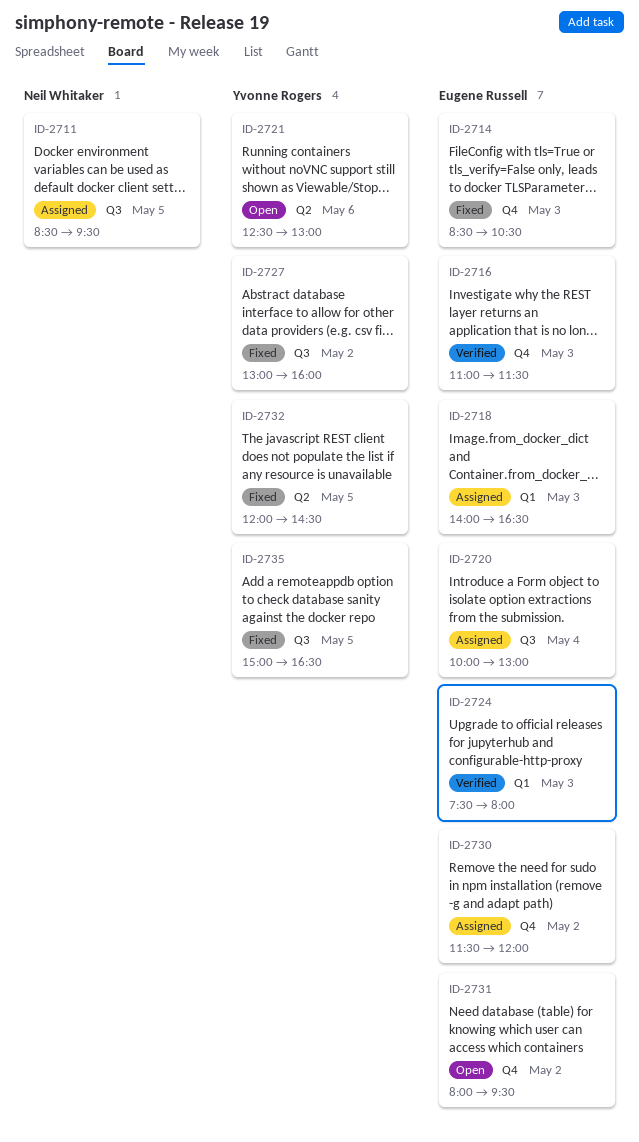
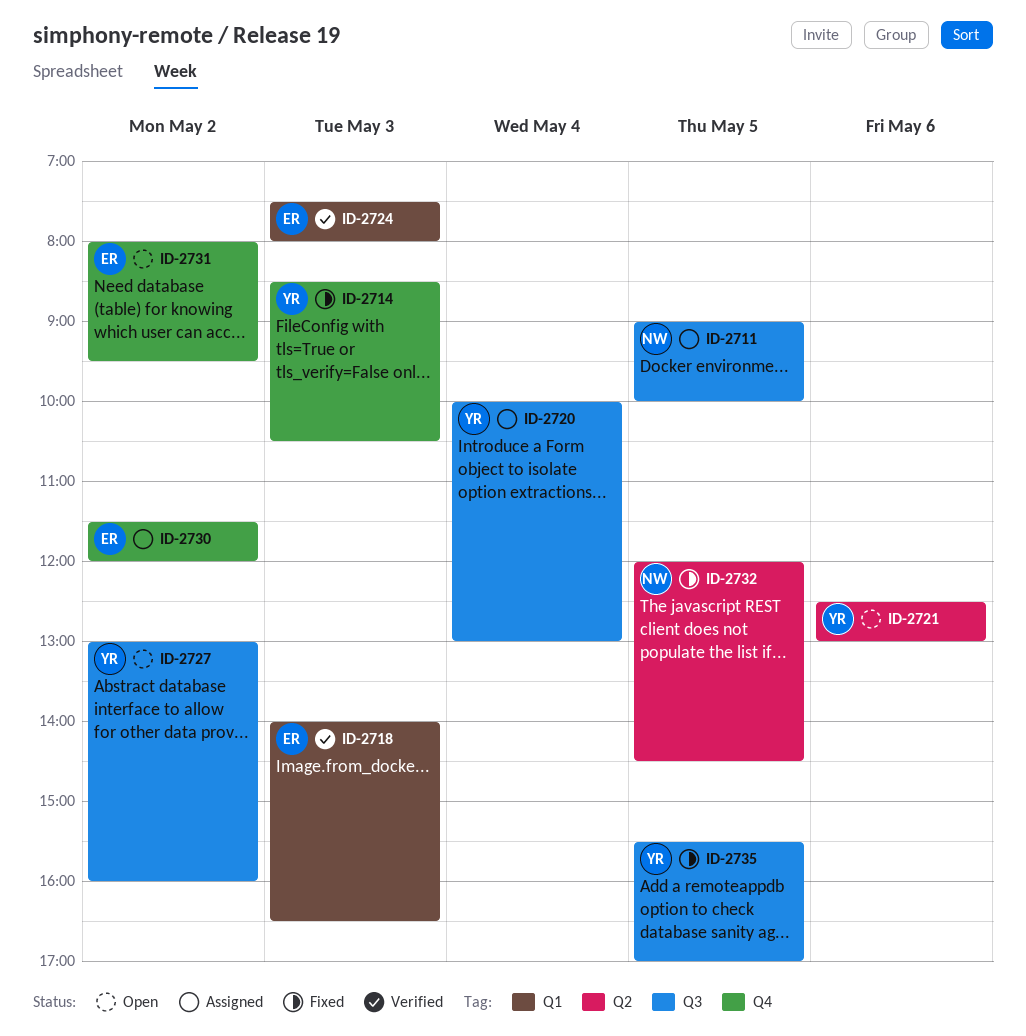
ID-2711, begins: 08:30 -> 09:00
ID-2711, ends: 09:30 -> 10:00
ID-2714, owner: Eugene Russell -> Yvonne Rogers
ID-2716: present -> none
ID-2718, status: Assigned -> Verified
ID-2720, owner: Eugene Russell -> Yvonne Rogers
ID-2727, status: Fixed -> Open
ID-2732, owner: Yvonne Rogers -> Neil Whitaker
ID-2735, begins: 15:00 -> 15:30
ID-2735, ends: 16:30 -> 17:00

